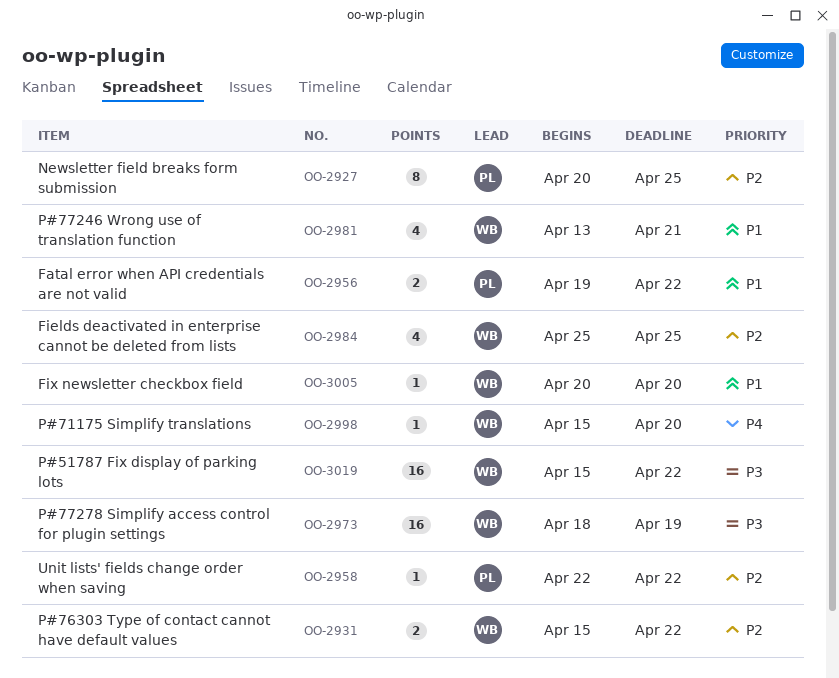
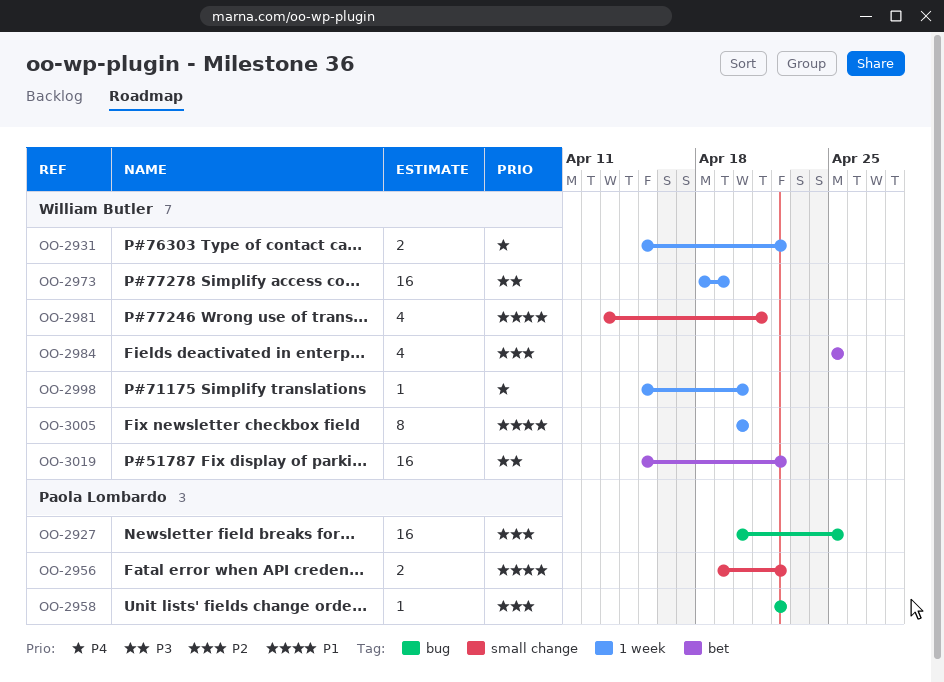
OO-2927, estimate: 8 -> 16
OO-2931, priority: P2 -> P4
OO-3005, estimate: 1 -> 8

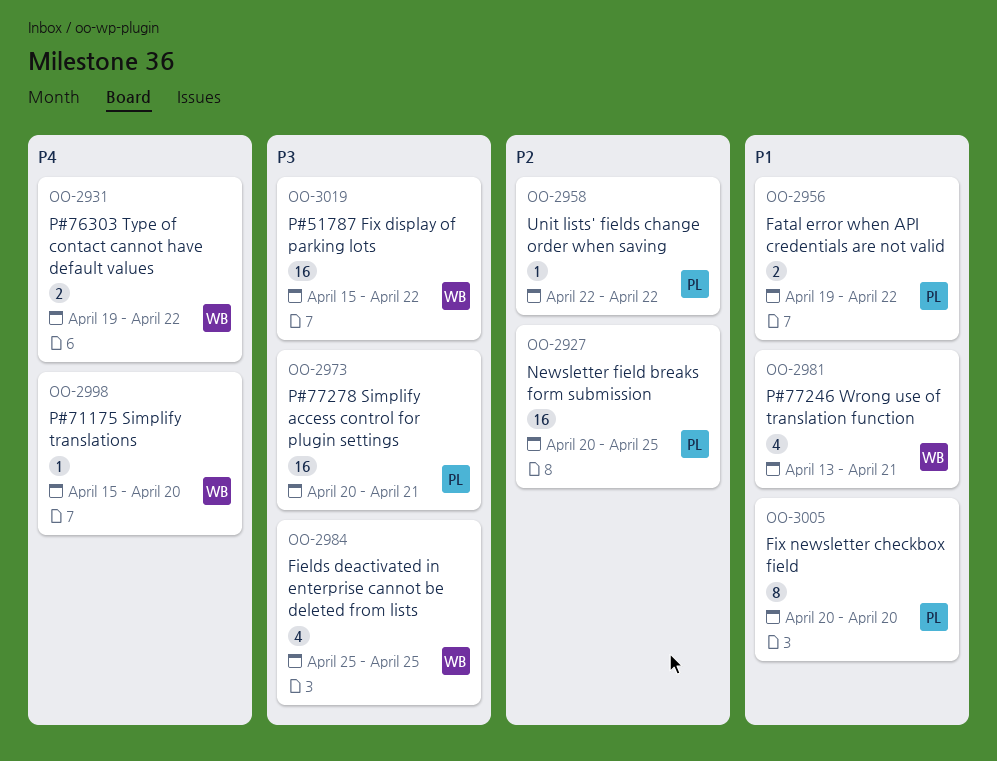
OO-2931, start: Apr 15 -> Apr 19
OO-2973, owner: William Butler -> Paola Lombardo
OO-2973, start: Apr 18 -> Apr 20
OO-2973, due: Apr 19 -> Apr 21
OO-2984, priority: P2 -> P3
OO-3005, owner: William Butler -> Paola Lombardo

